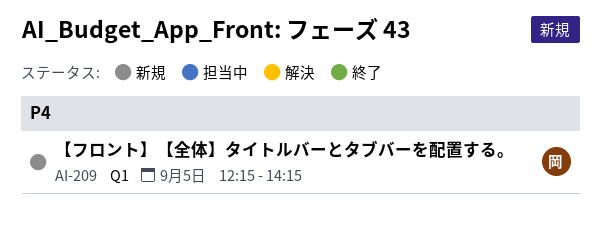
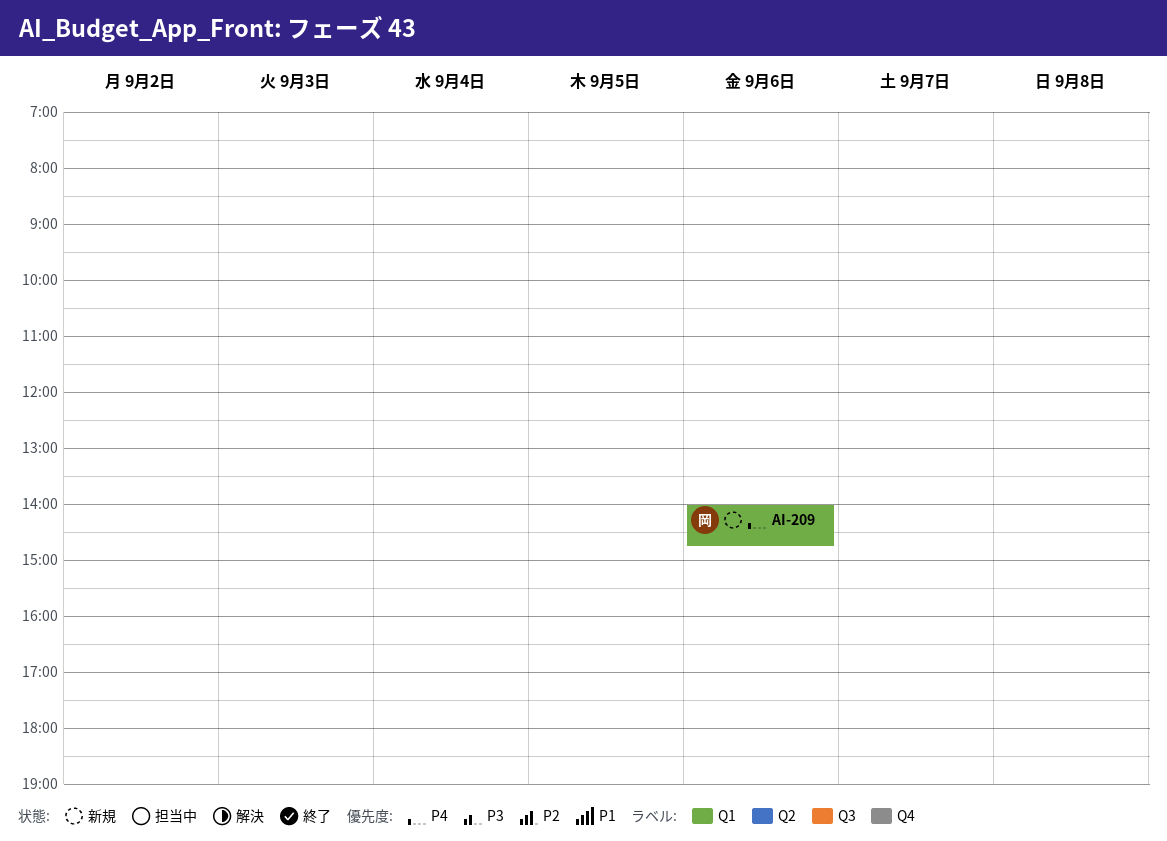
AI-209, day: Sep 5 -> Sep 6
AI-209, begins: 12:15 -> 14:00
AI-209, ends: 14:15 -> 14:45

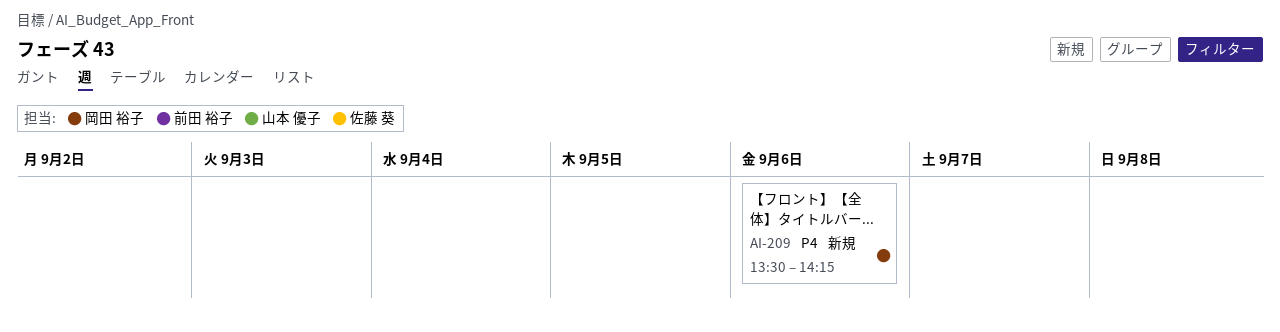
AI-209, begins: 14:00 -> 13:30
AI-209, ends: 14:45 -> 14:15

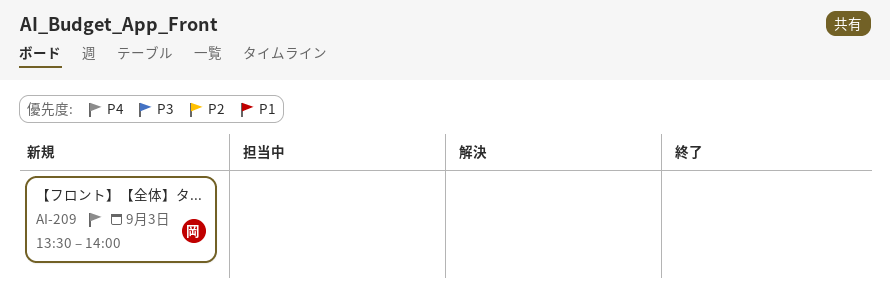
AI-209, day: Sep 6 -> Sep 3
AI-209, ends: 14:15 -> 14:00

